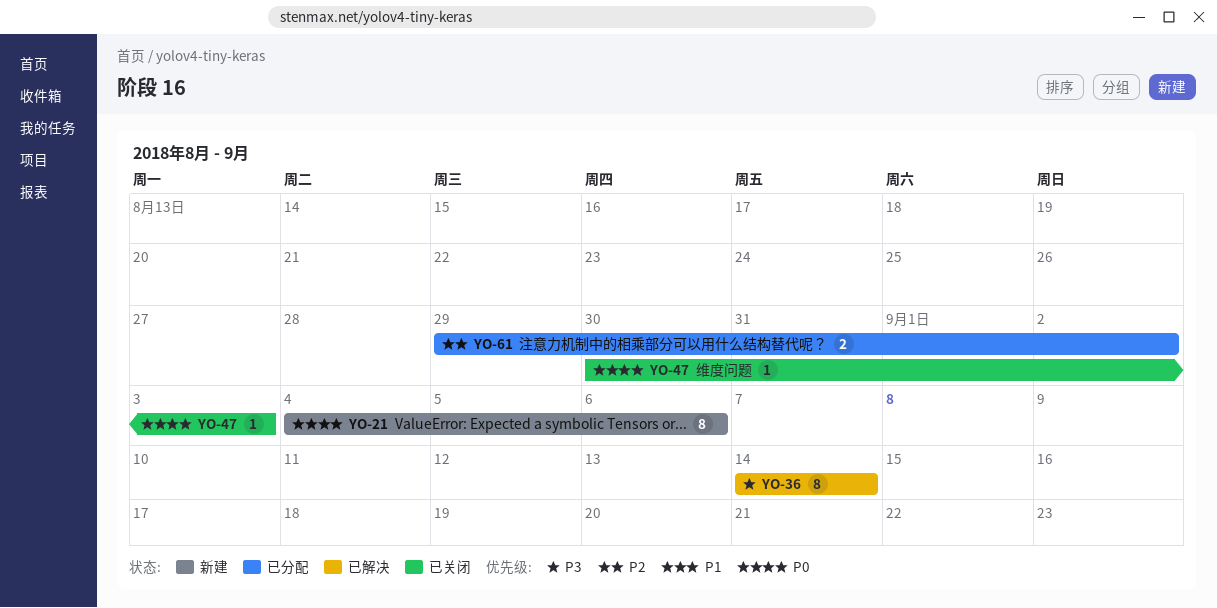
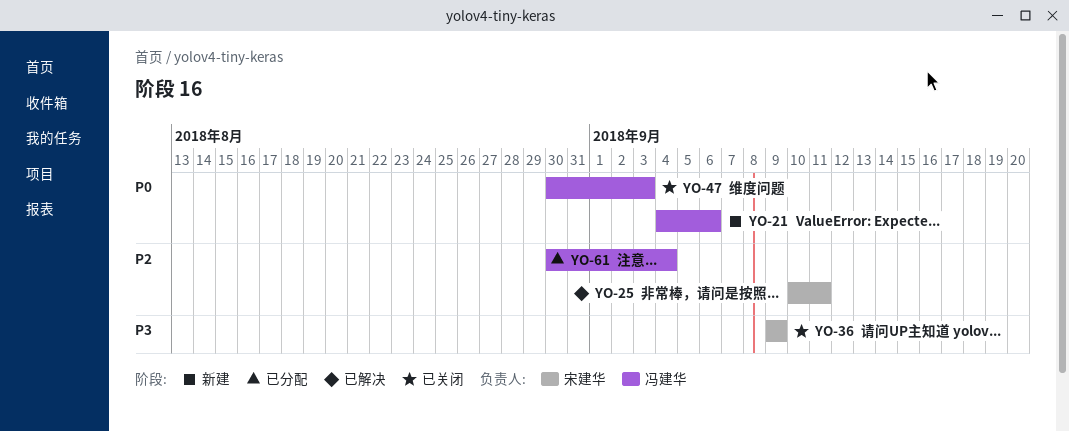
YO-25: none -> present
YO-36, status: 已解决 -> 已关闭
YO-36, start: Sep 14 -> Sep 9
YO-36, due: Sep 14 -> Sep 9
YO-61, start: Aug 29 -> Aug 30
YO-61, due: Sep 2 -> Sep 4

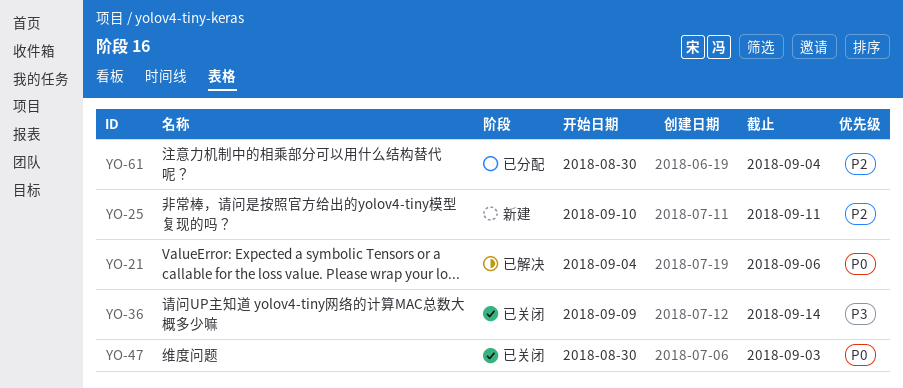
YO-21, status: 新建 -> 已解决
YO-25, status: 已解决 -> 新建
YO-36, due: Sep 9 -> Sep 14

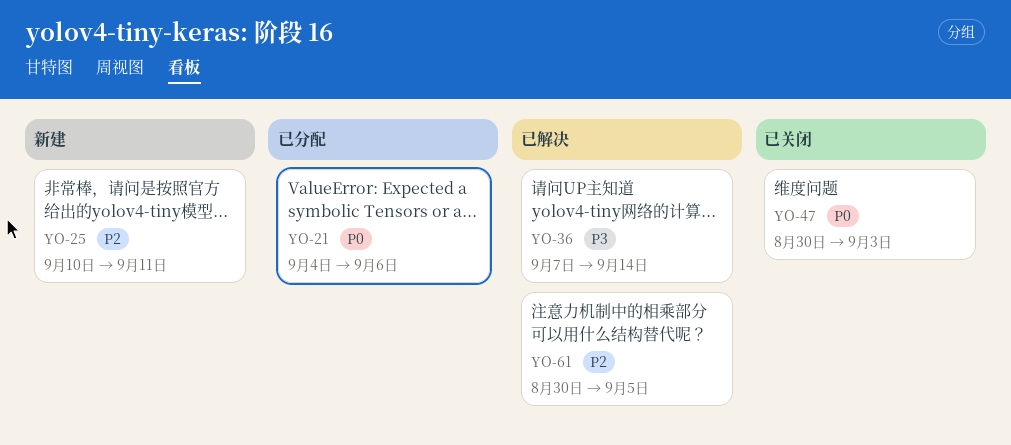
YO-21, status: 已解决 -> 已分配
YO-36, status: 已关闭 -> 已解决
YO-36, start: Sep 9 -> Sep 7
YO-61, status: 已分配 -> 已解决
YO-61, due: Sep 4 -> Sep 5

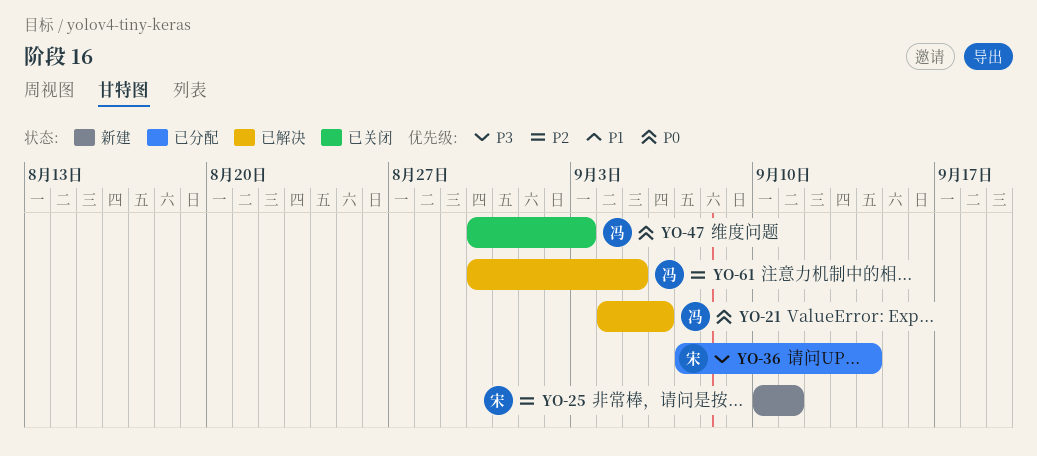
YO-21, status: 已分配 -> 已解决
YO-36, status: 已解决 -> 已分配

